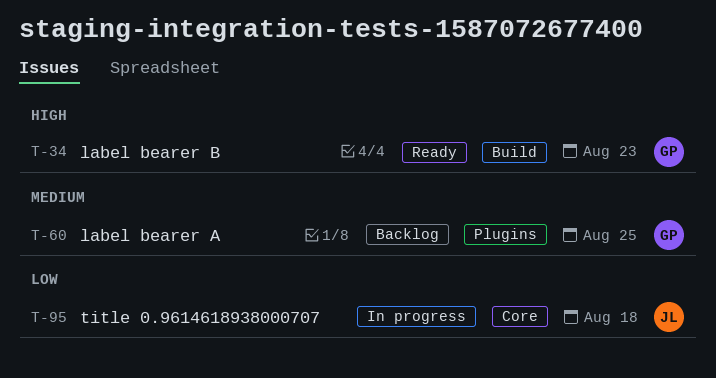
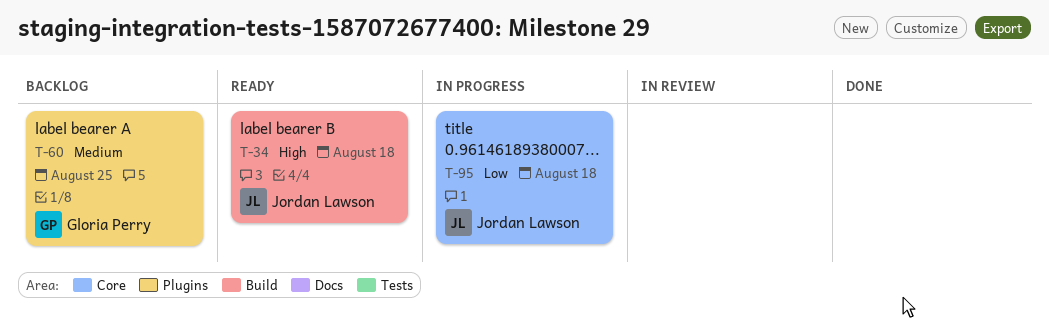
T-34, owner: Gloria Perry -> Jordan Lawson
T-34, due: Aug 23 -> Aug 18

